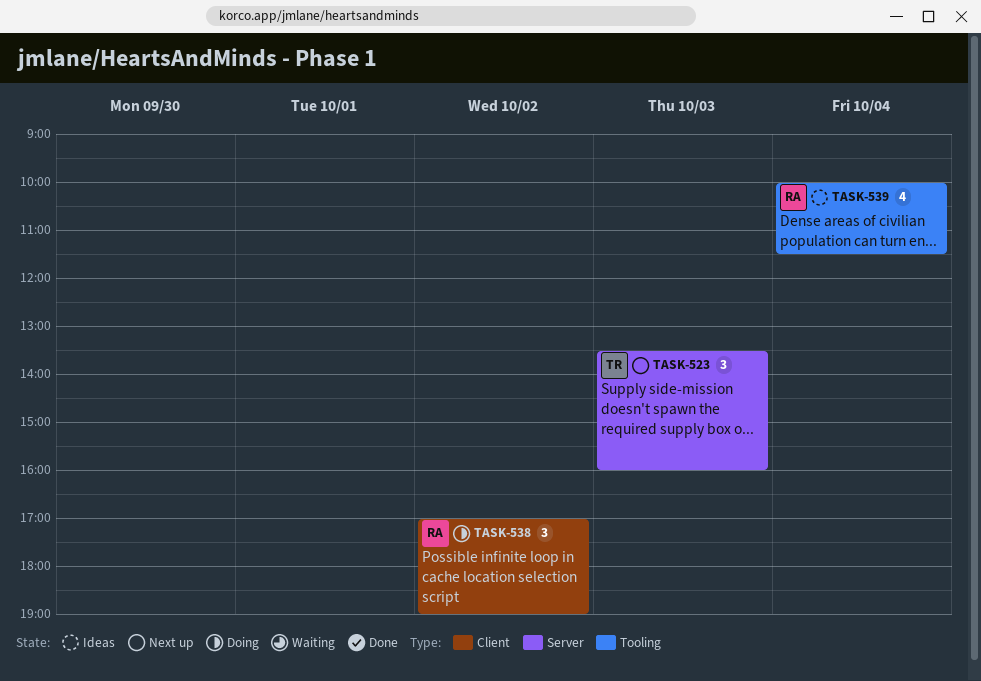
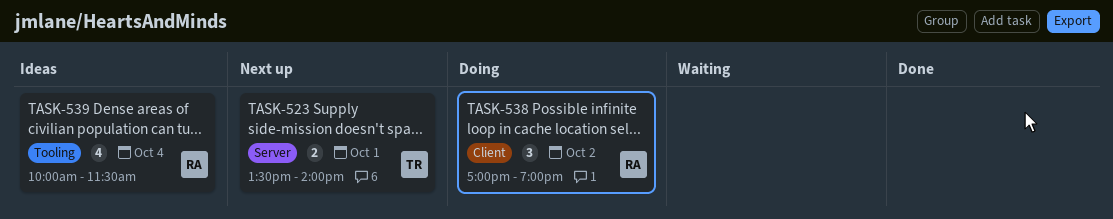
TASK-523, estimate: 3 -> 2
TASK-523, day: Oct 3 -> Oct 1
TASK-523, ends: 16:00 -> 14:00

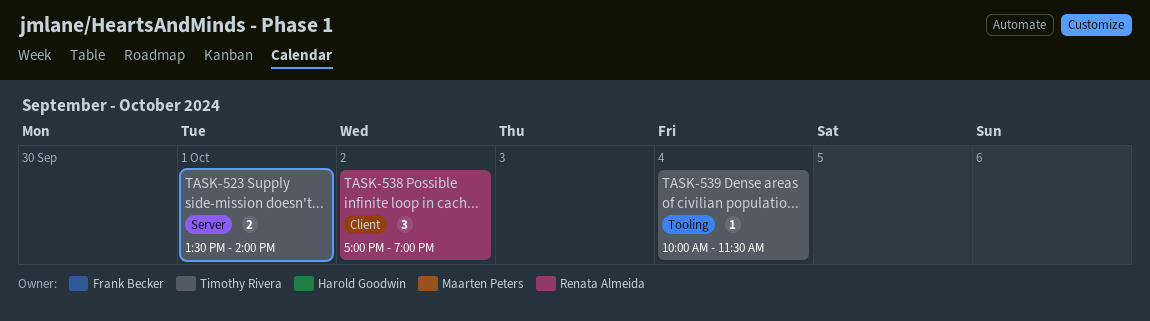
TASK-539, owner: Renata Almeida -> Timothy Rivera
TASK-539, estimate: 4 -> 1

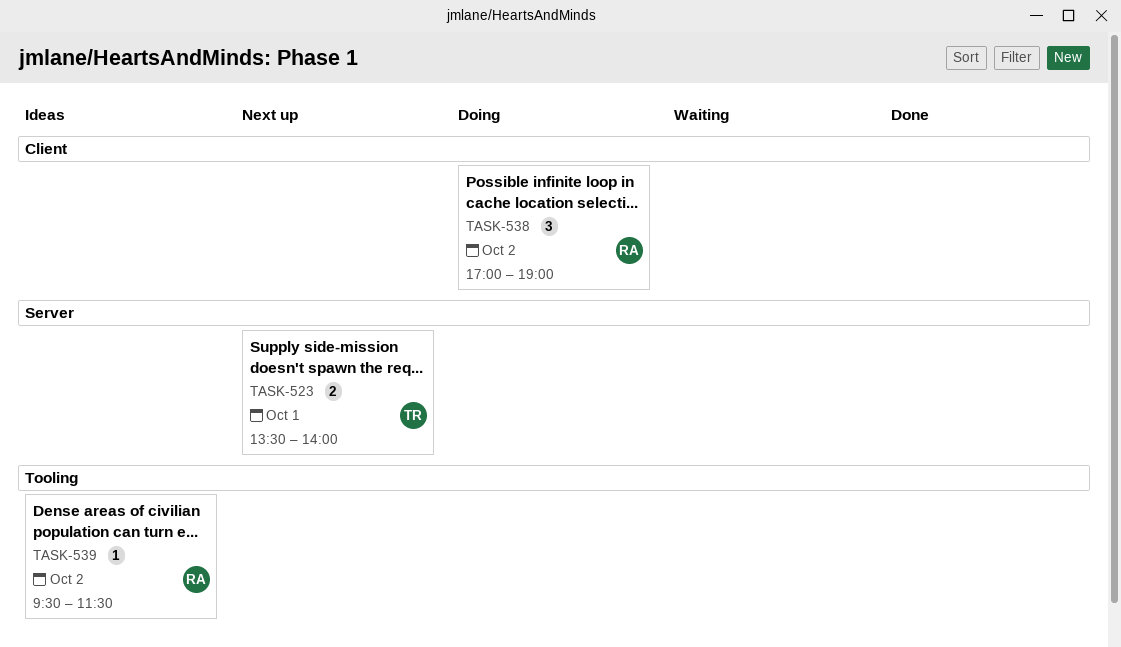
TASK-539, owner: Timothy Rivera -> Renata Almeida
TASK-539, day: Oct 4 -> Oct 2
TASK-539, begins: 10:00 -> 09:30

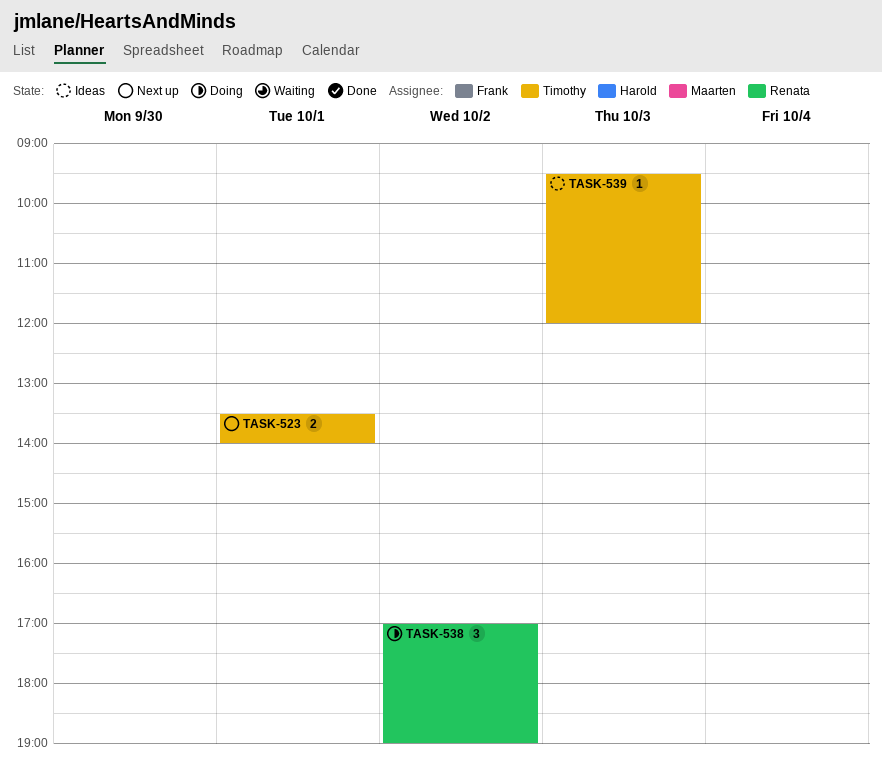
TASK-539, owner: Renata -> Timothy
TASK-539, day: Oct 2 -> Oct 3
TASK-539, ends: 11:30 -> 12:00

